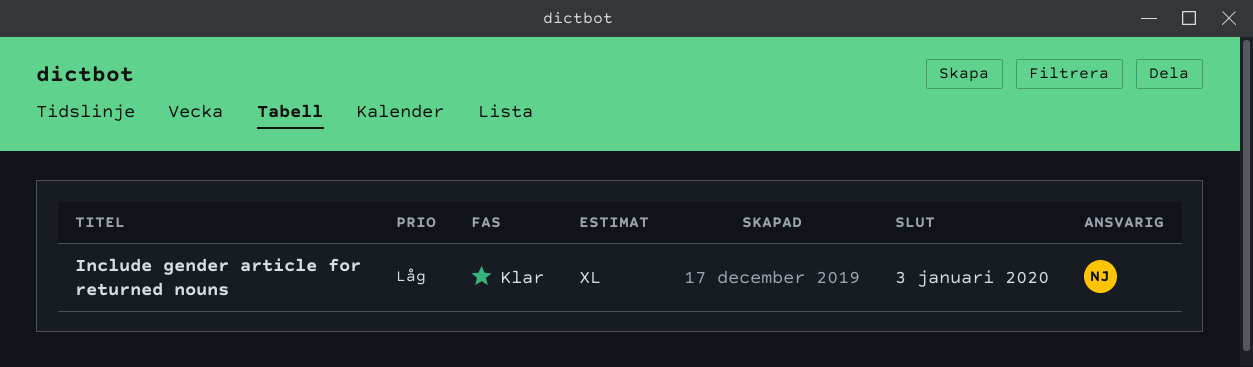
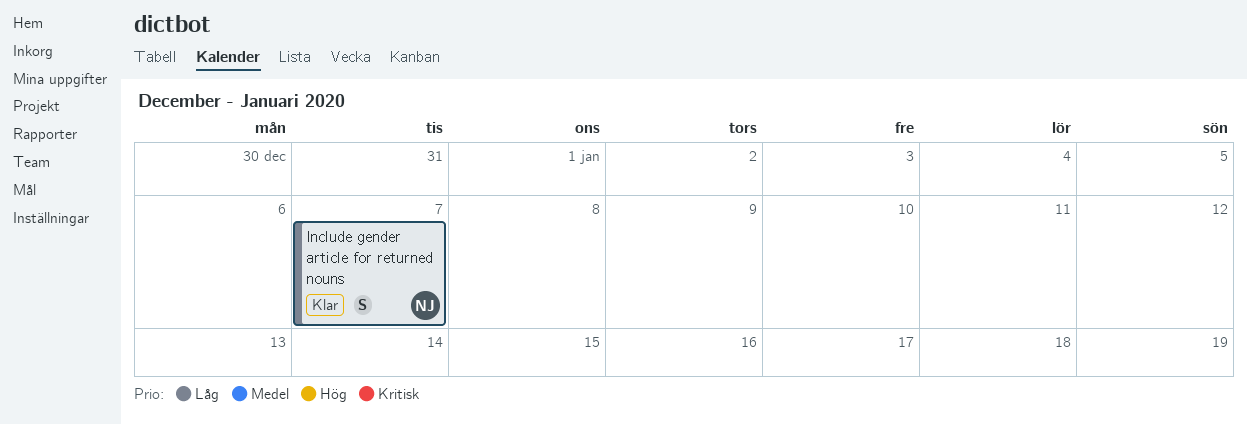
Include gender article for returned nouns, estimate: XL -> S
Include gender article for returned nouns, due: Jan 3 -> Jan 7

